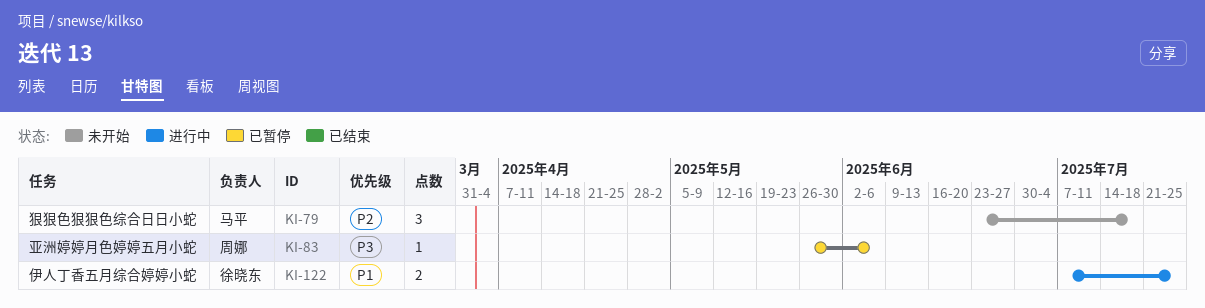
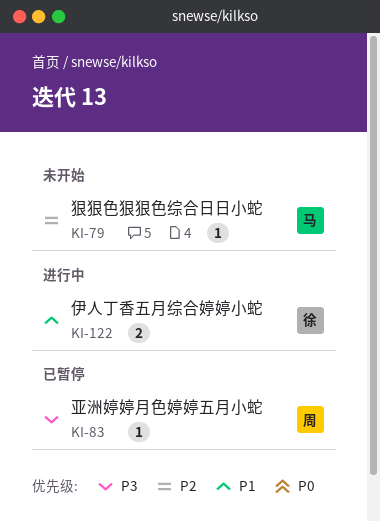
KI-79, estimate: 3 -> 1

